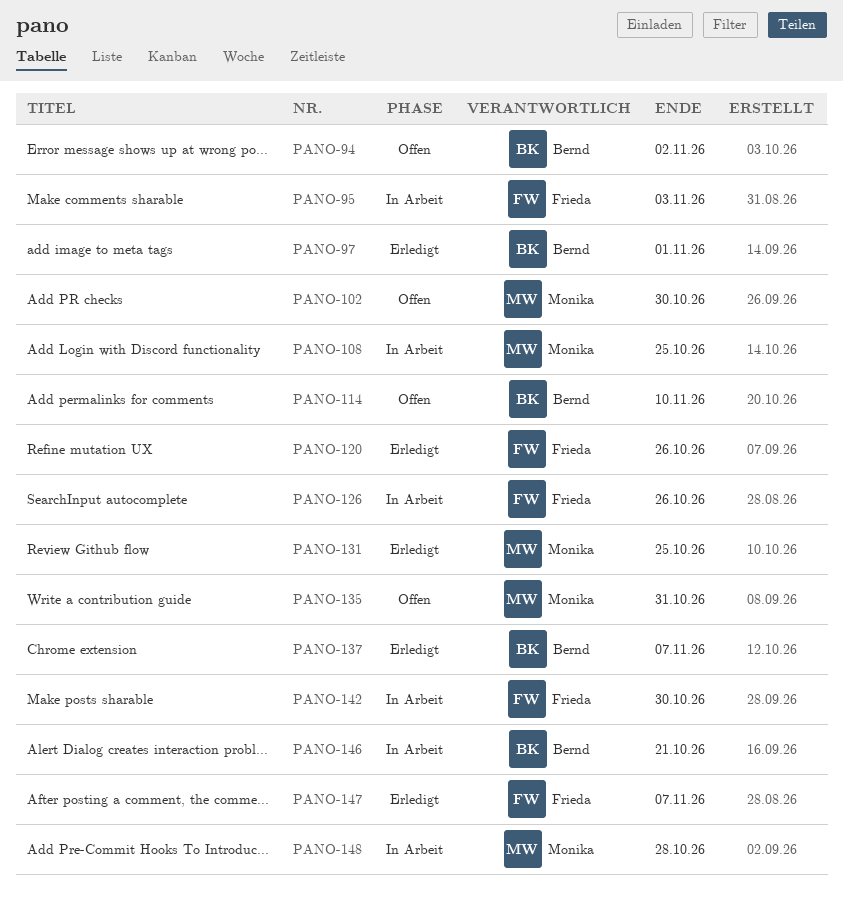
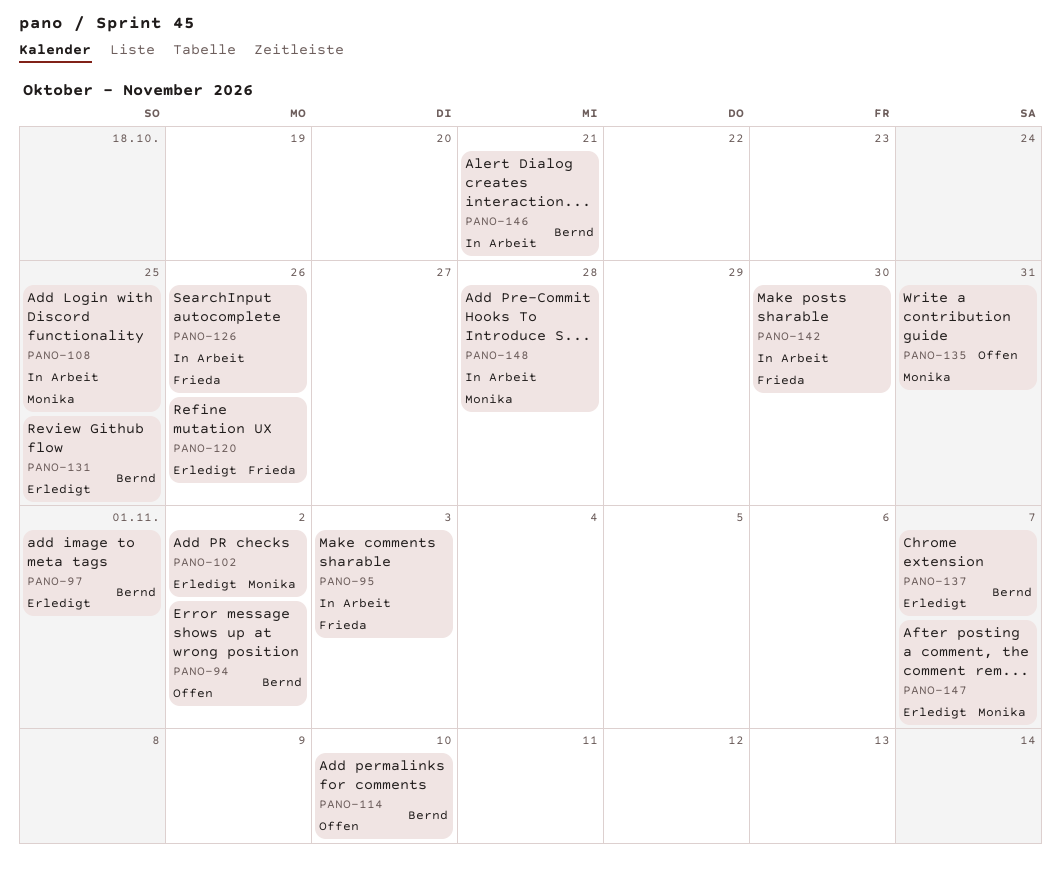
PANO-102, status: Offen -> Erledigt
PANO-102, due: Oct 30 -> Nov 2
PANO-131, owner: Monika -> Bernd
PANO-147, owner: Frieda -> Monika

